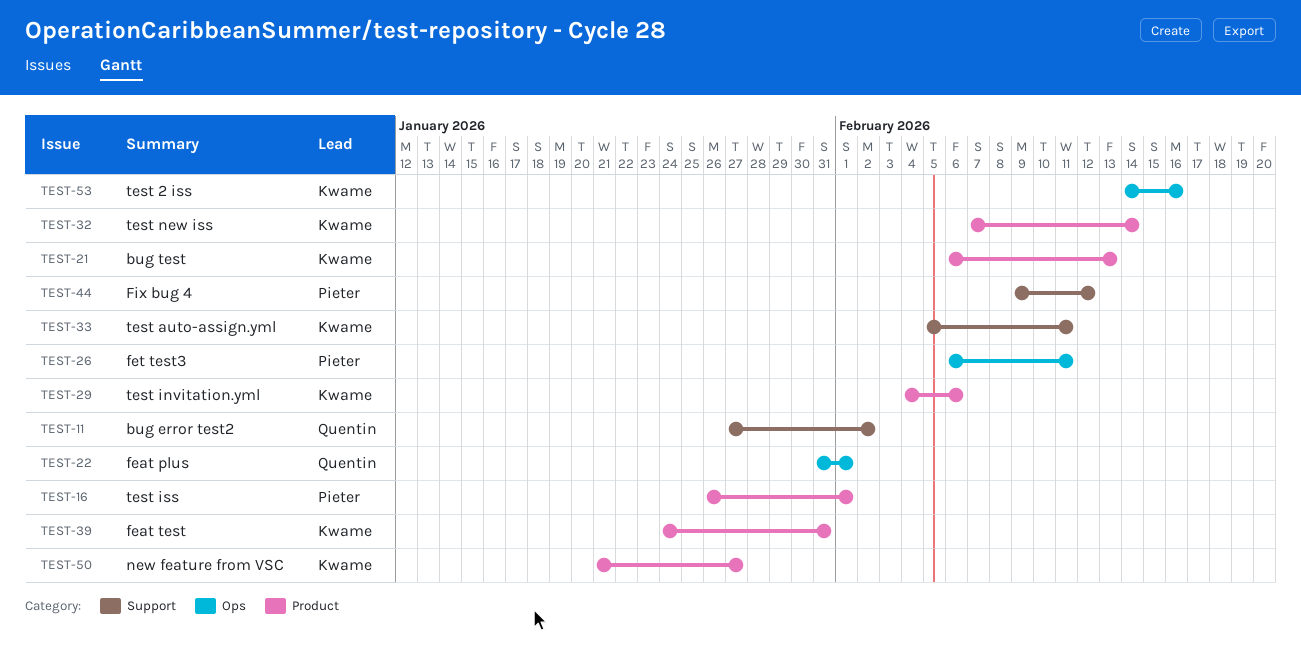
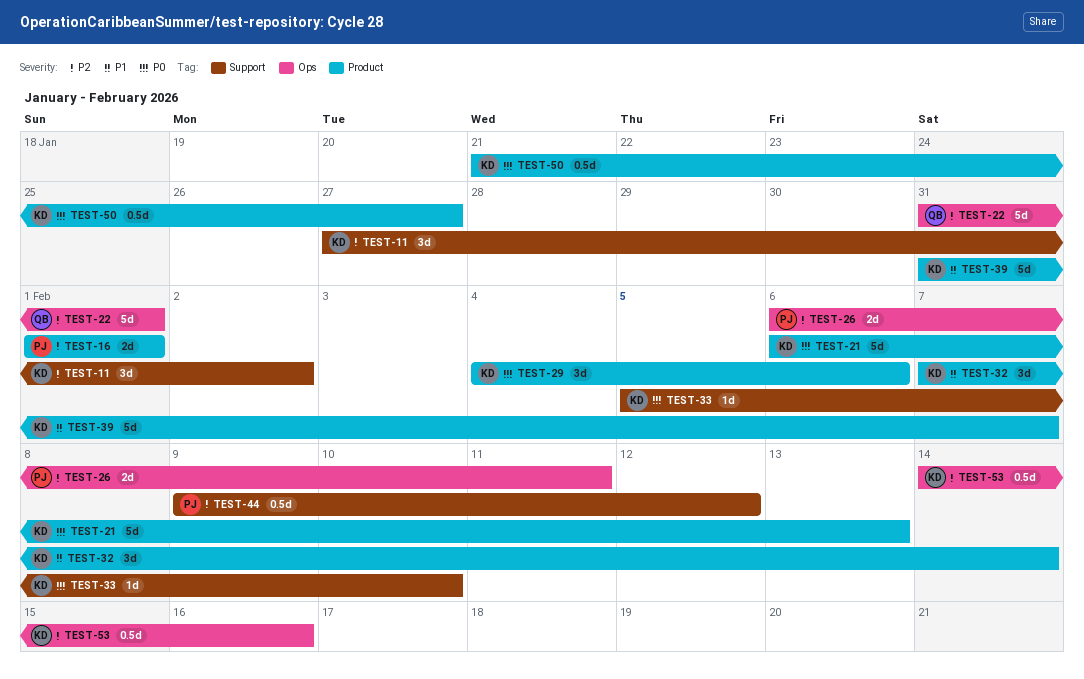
TEST-11, owner: Quentin -> Kwame
TEST-16, start: Jan 26 -> Feb 1
TEST-33, due: Feb 11 -> Feb 10
TEST-39, start: Jan 24 -> Jan 31
TEST-39, due: Jan 31 -> Feb 7

